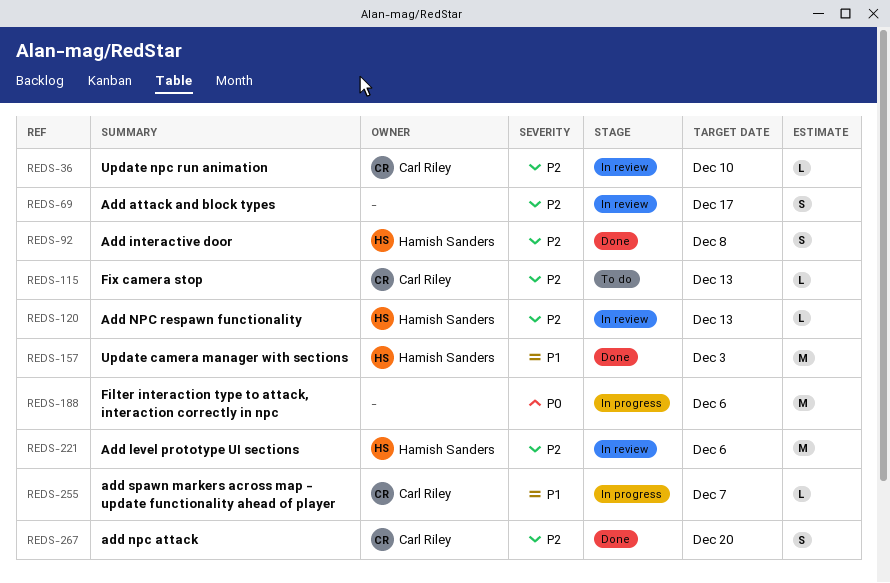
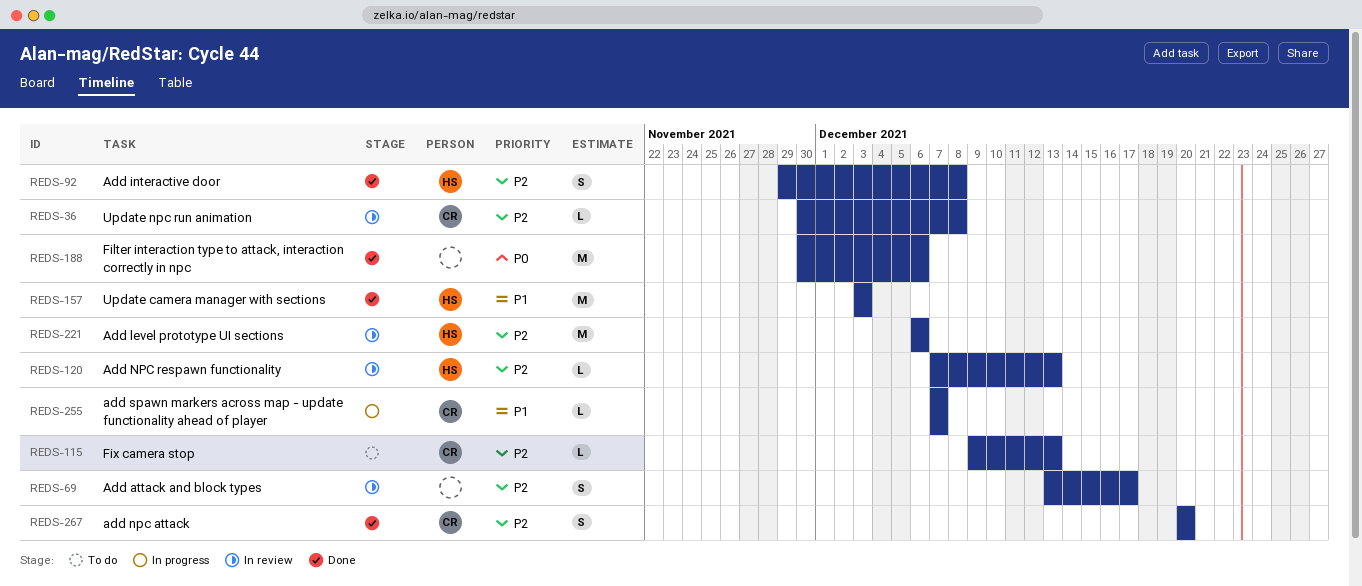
REDS-36, due: Dec 10 -> Dec 8
REDS-188, status: In progress -> Done

